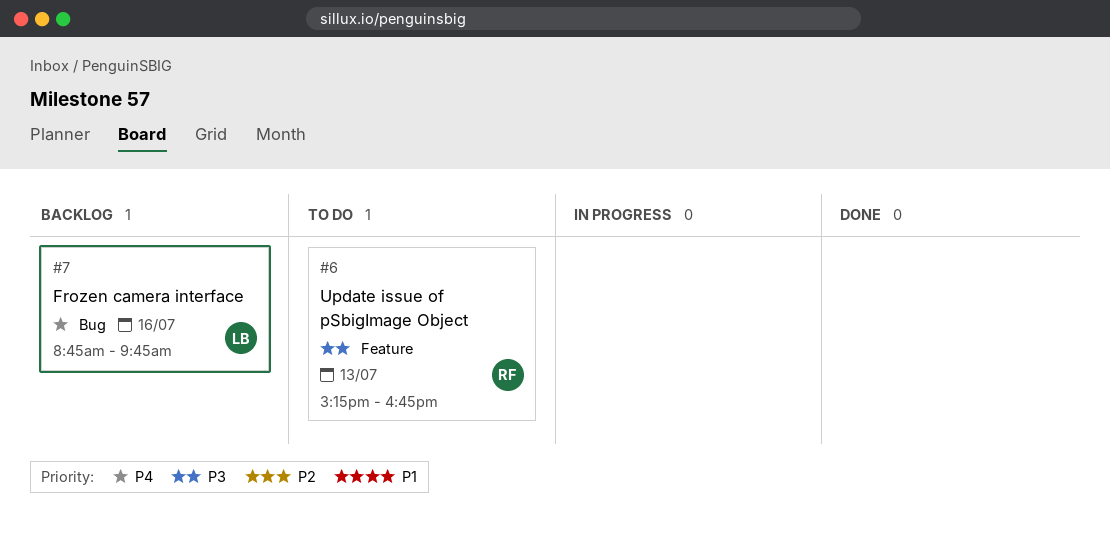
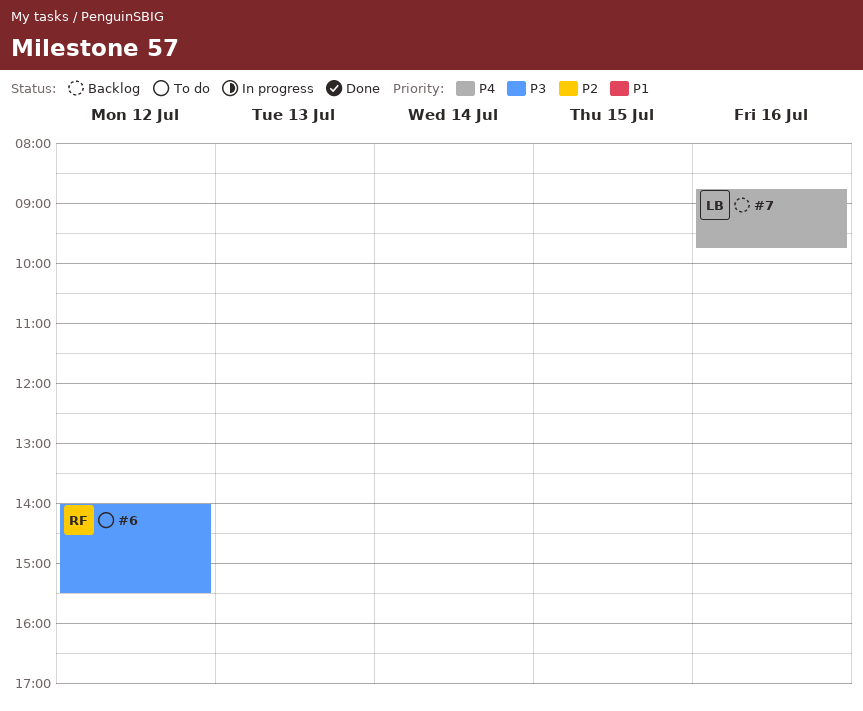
#6, day: Jul 13 -> Jul 12
#6, begins: 15:15 -> 14:00
#6, ends: 16:45 -> 15:30

